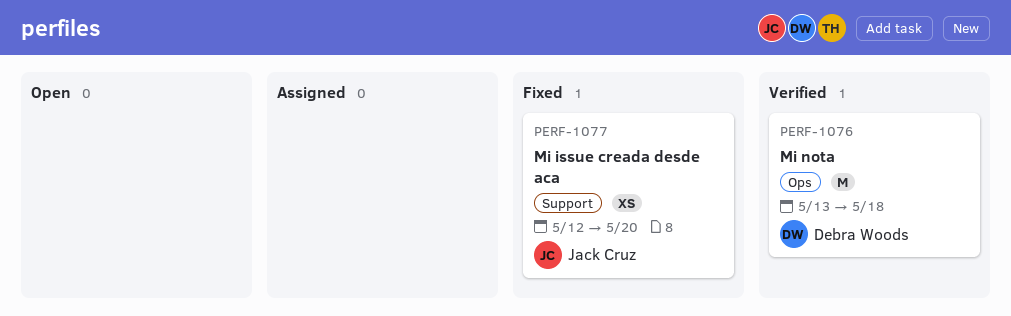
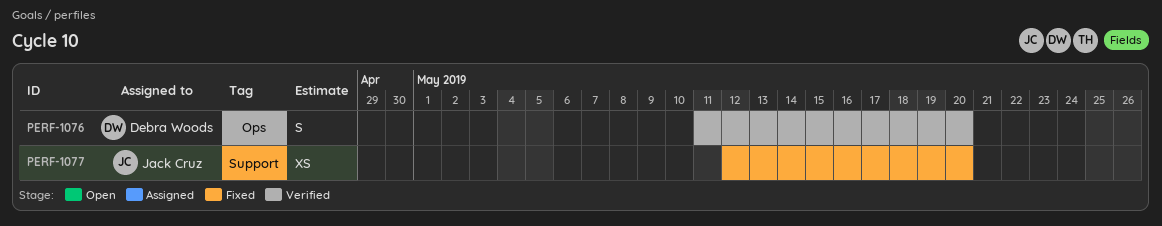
PERF-1076, estimate: M -> S
PERF-1076, start: May 13 -> May 11
PERF-1076, due: May 18 -> May 20

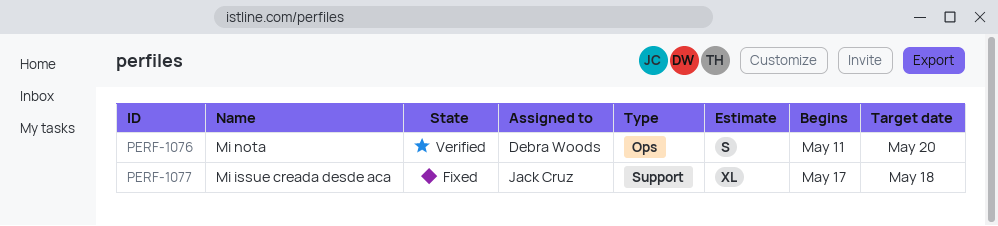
PERF-1077, estimate: XS -> XL
PERF-1077, start: May 12 -> May 17
PERF-1077, due: May 20 -> May 18

